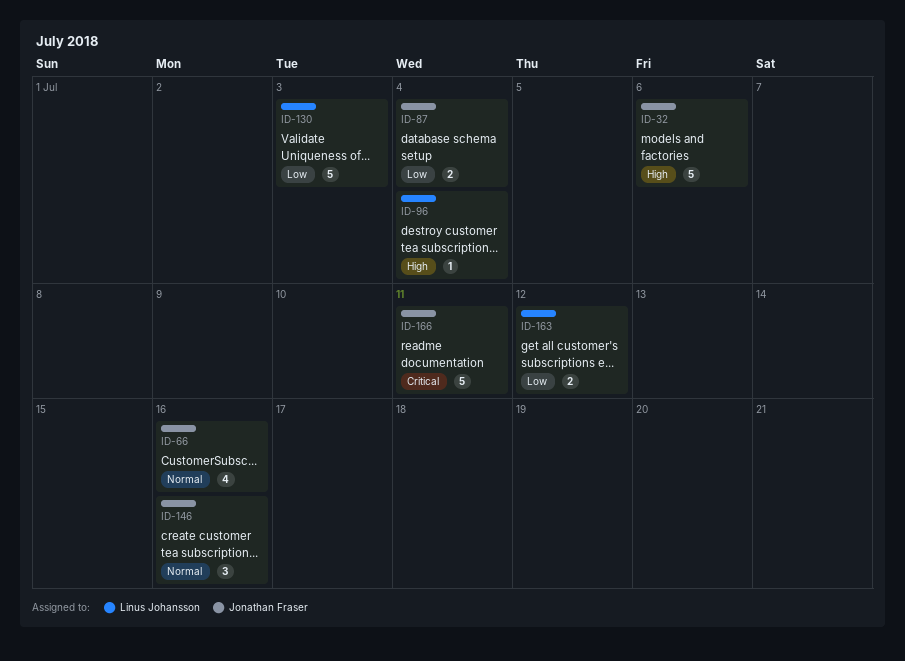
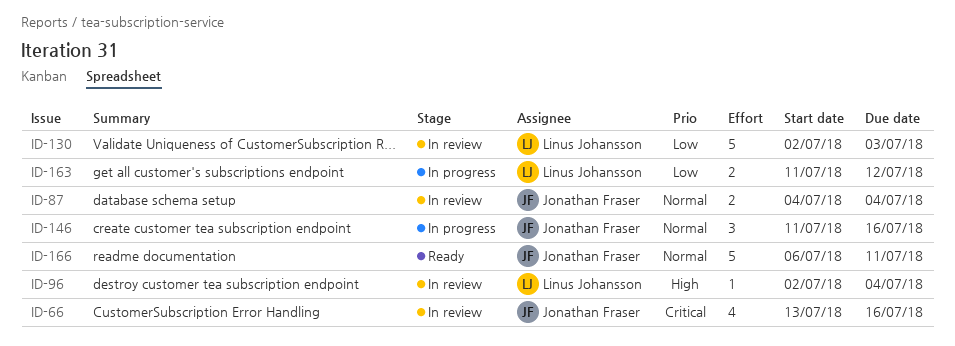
ID-32: present -> none
ID-66, priority: Normal -> Critical
ID-87, priority: Low -> Normal
ID-166, priority: Critical -> Normal

